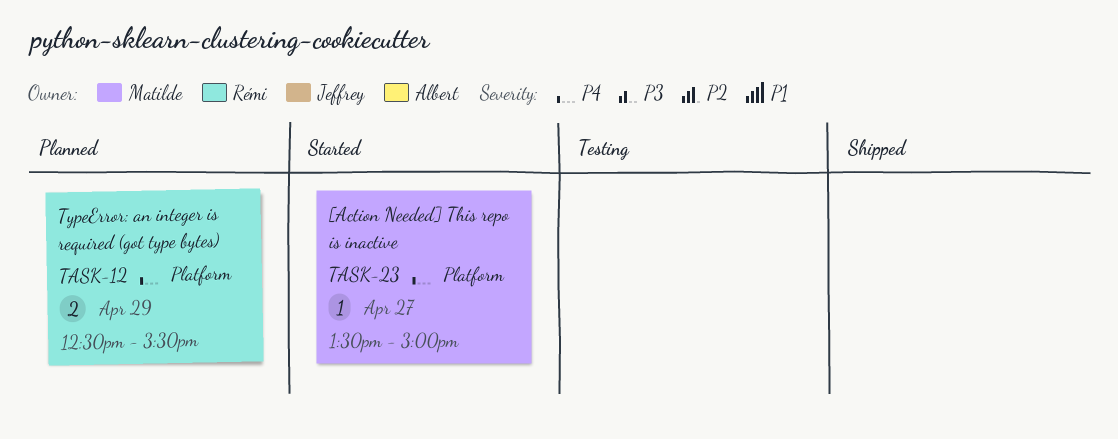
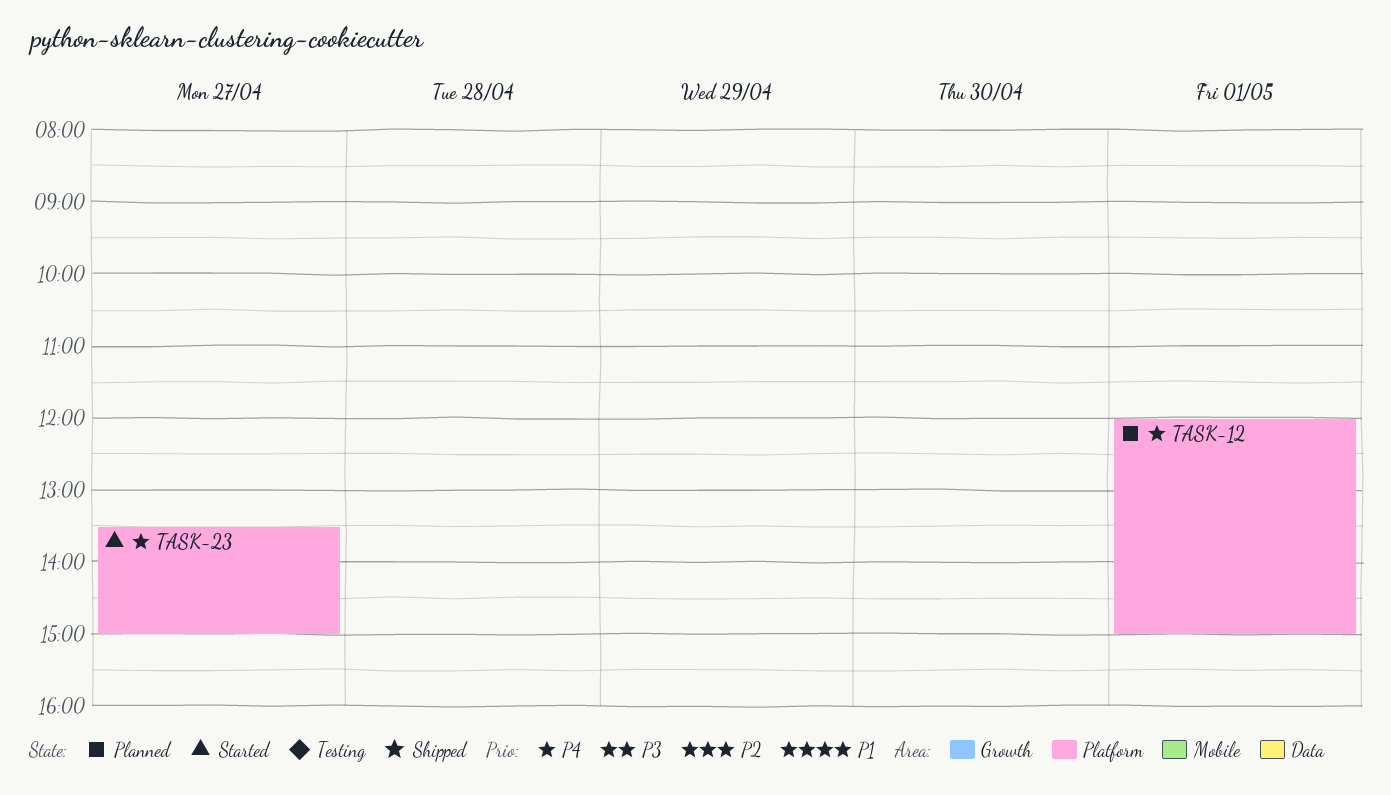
TASK-12, day: Apr 29 -> May 1
TASK-12, begins: 12:30 -> 12:00
TASK-12, ends: 15:30 -> 15:00

